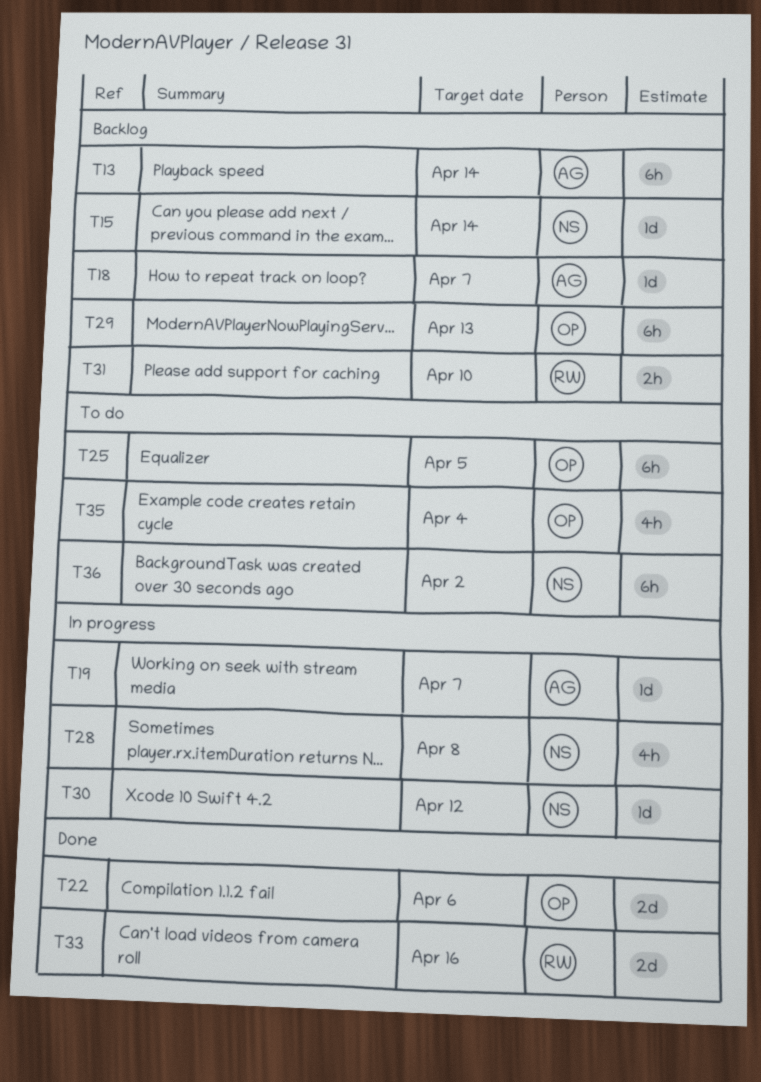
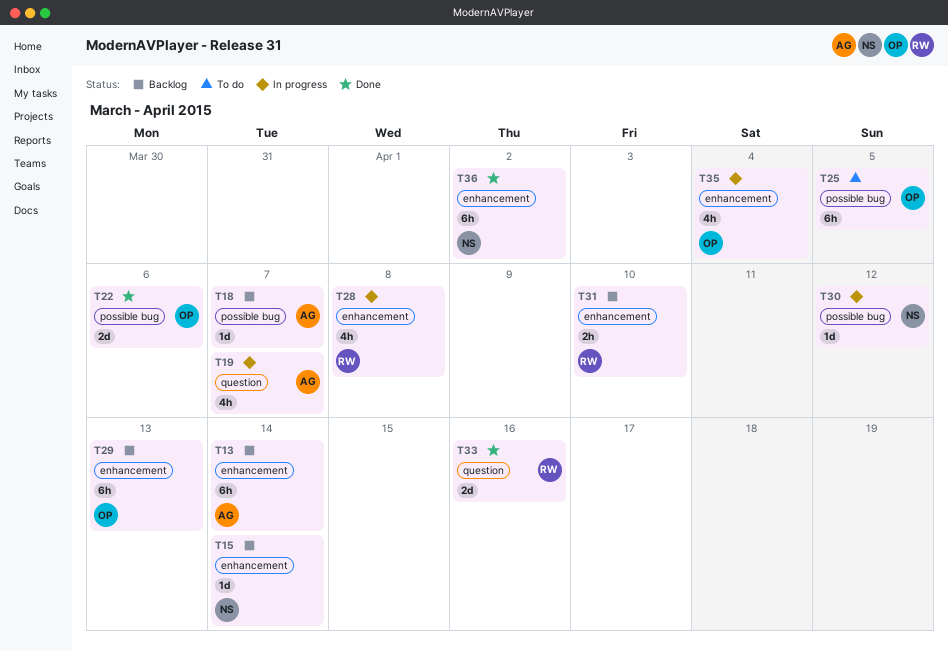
T19, estimate: 1d -> 4h
T28, owner: NS -> RW
T35, status: To do -> In progress
T36, status: To do -> Done

